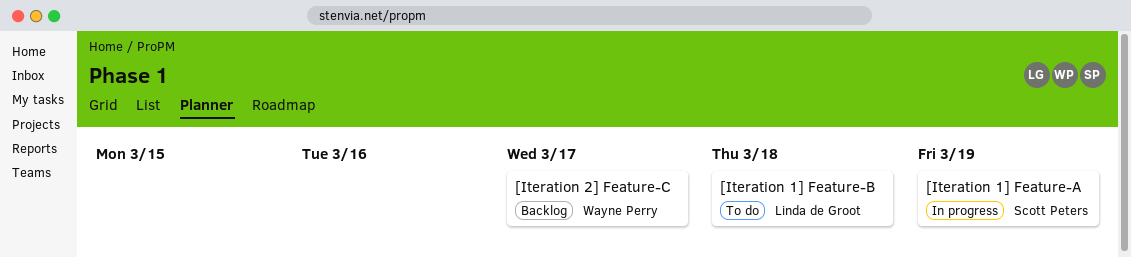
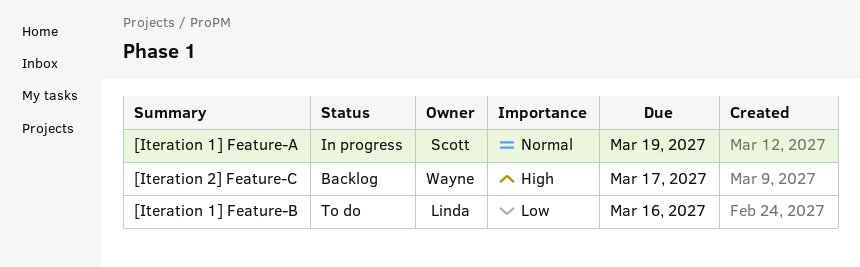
[Iteration 1] Feature-B, due: Mar 18 -> Mar 16

